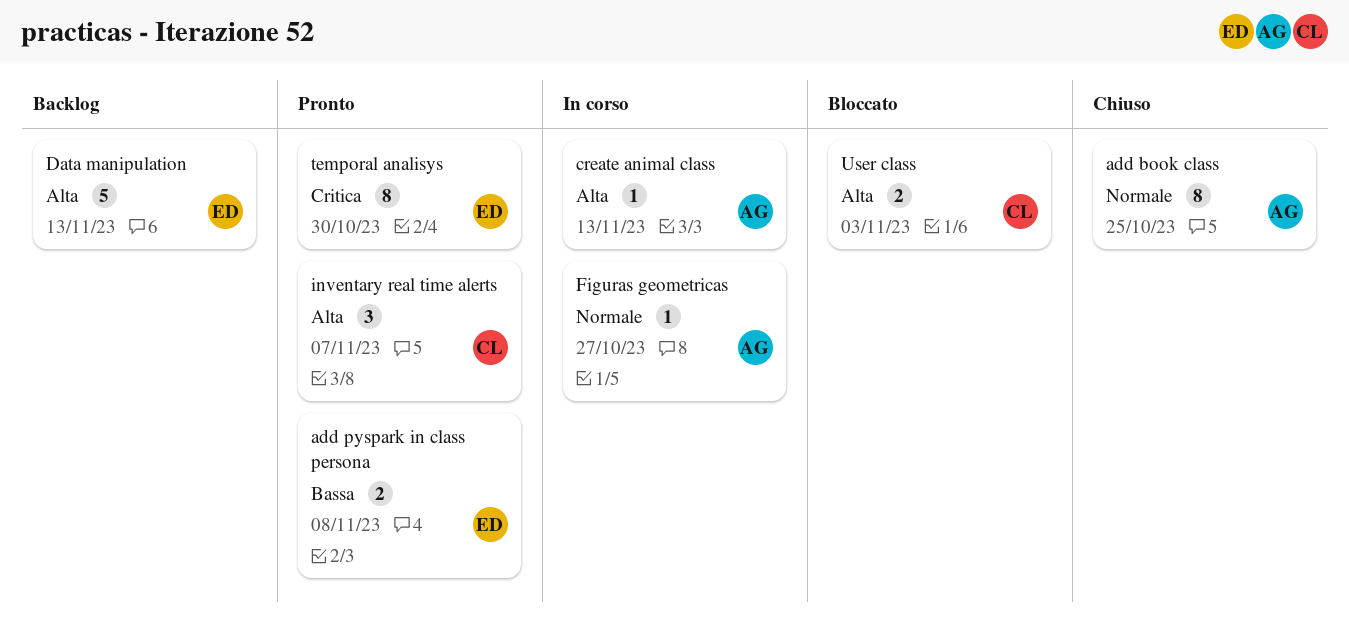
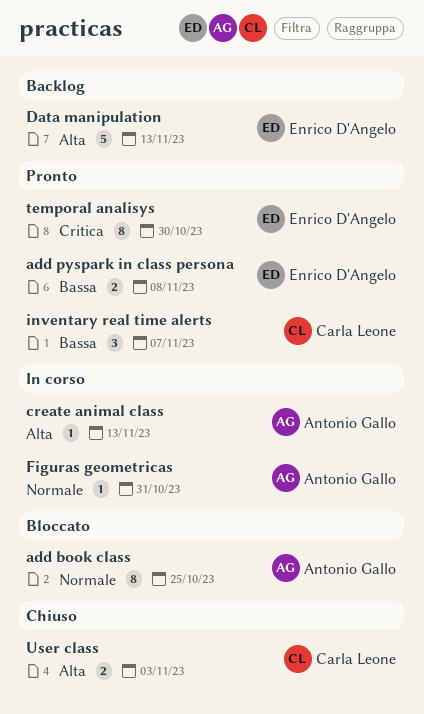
add book class, status: Chiuso -> Bloccato
Figuras geometricas, due: Oct 27 -> Oct 31
inventary real time alerts, priority: Alta -> Bassa
User class, status: Bloccato -> Chiuso

